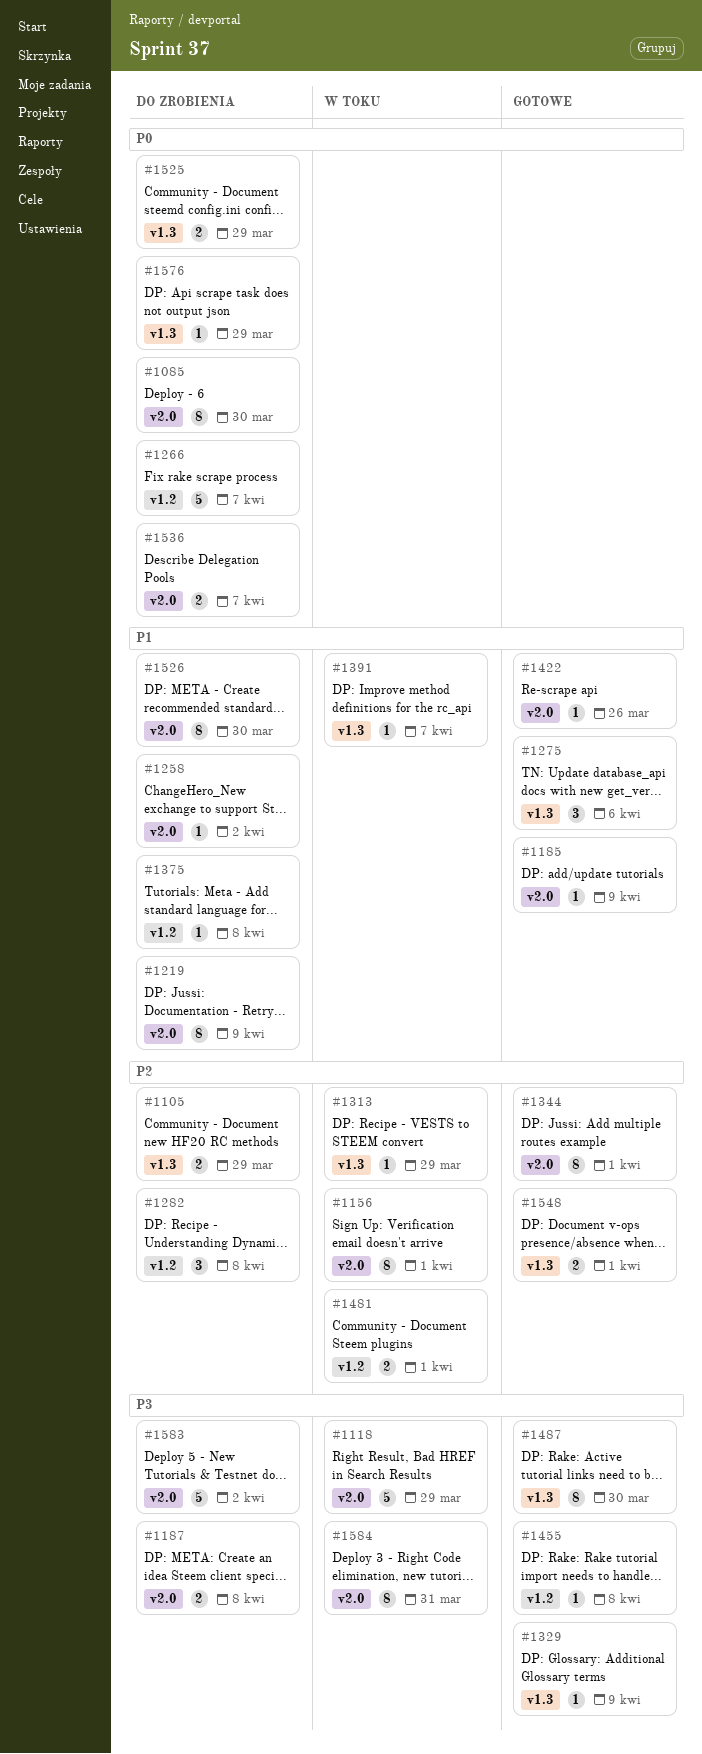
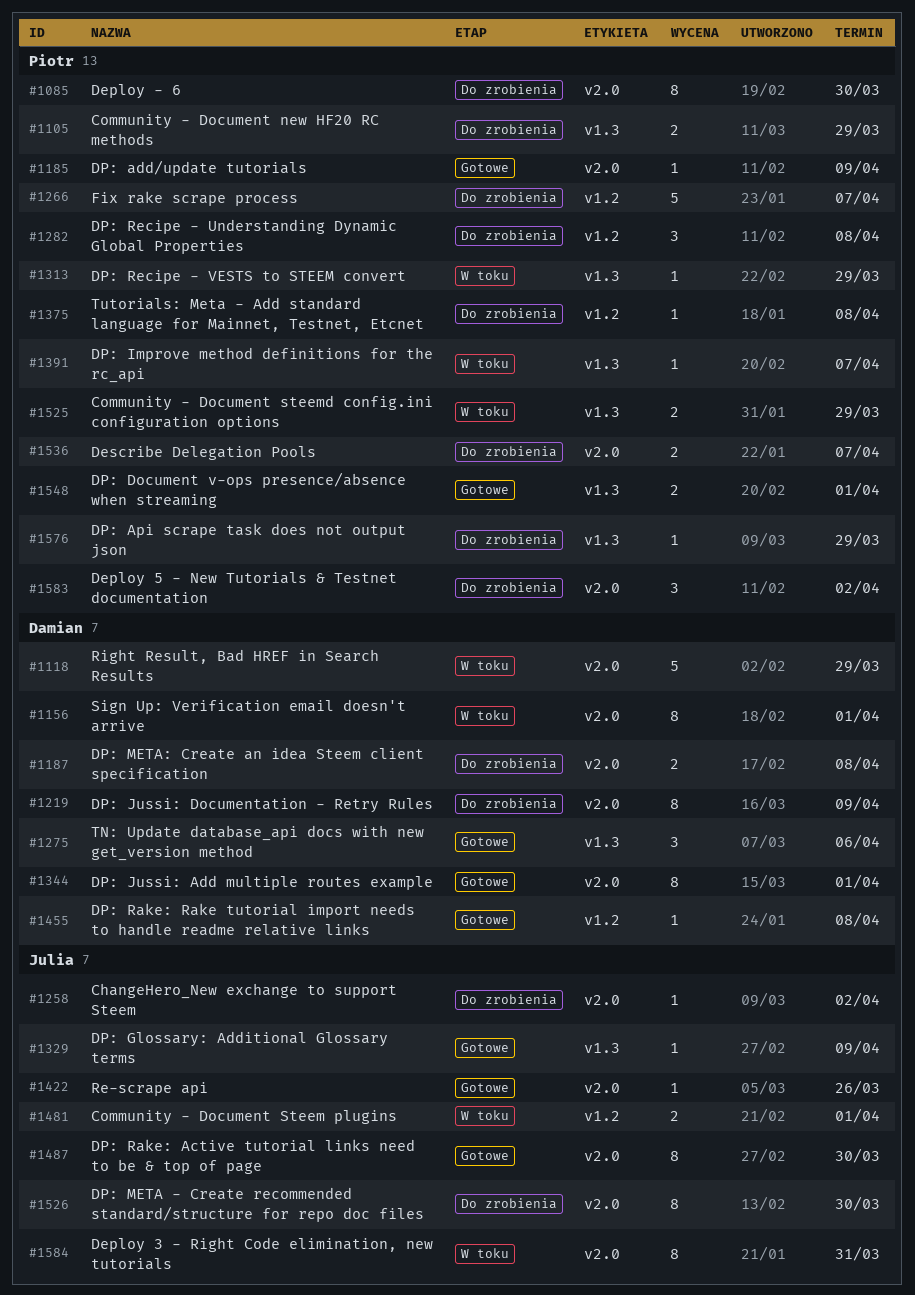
#1487, label: v1.3 -> v2.0
#1525, status: Do zrobienia -> W toku
#1583, estimate: 5 -> 3

